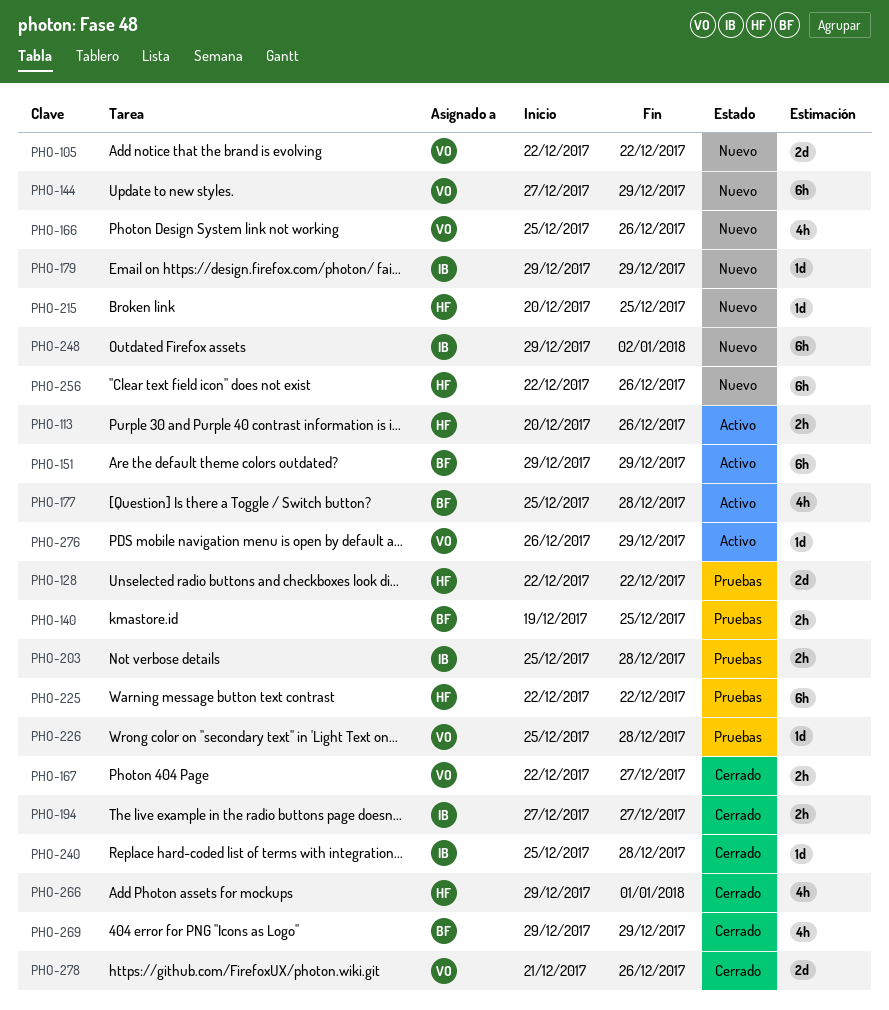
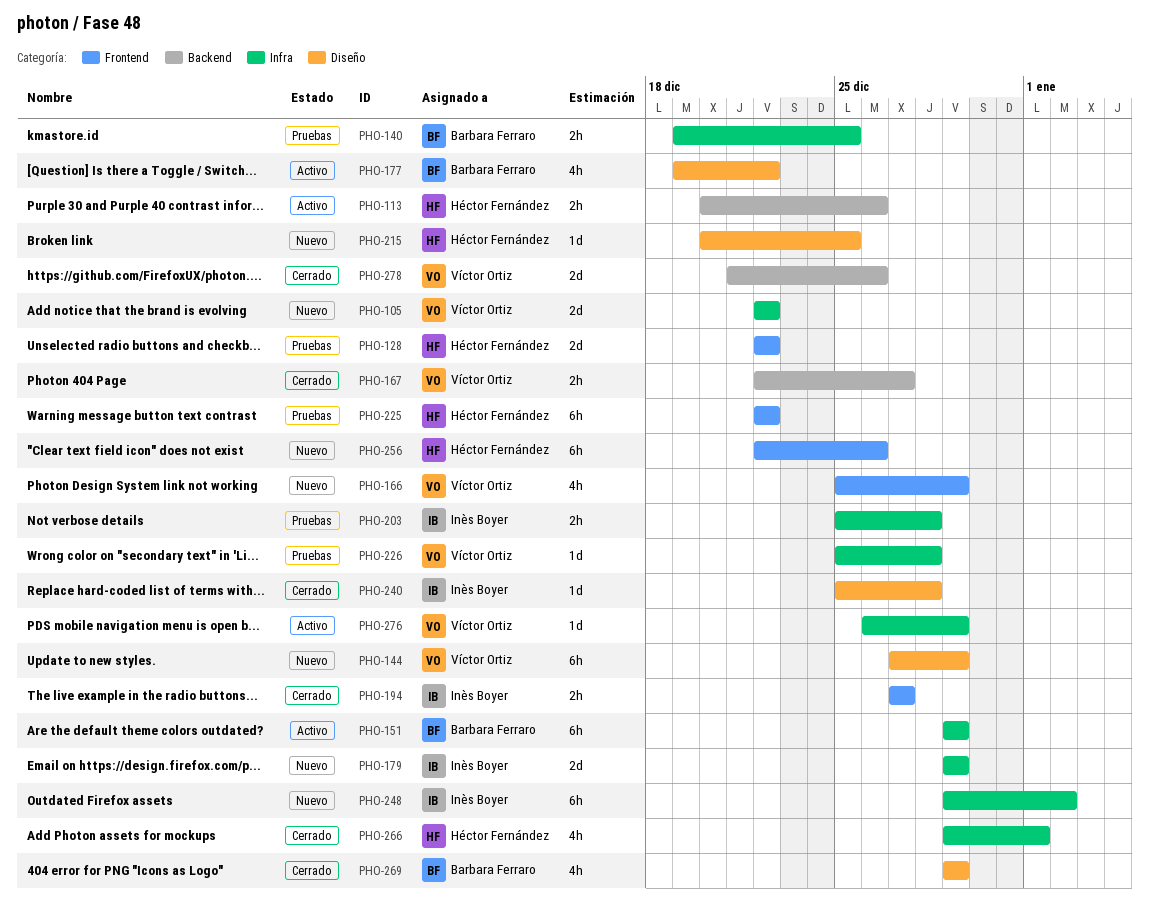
PHO-166, due: Dec 26 -> Dec 29
PHO-177, start: Dec 25 -> Dec 19
PHO-177, due: Dec 28 -> Dec 22
PHO-179, estimate: 1d -> 2d

